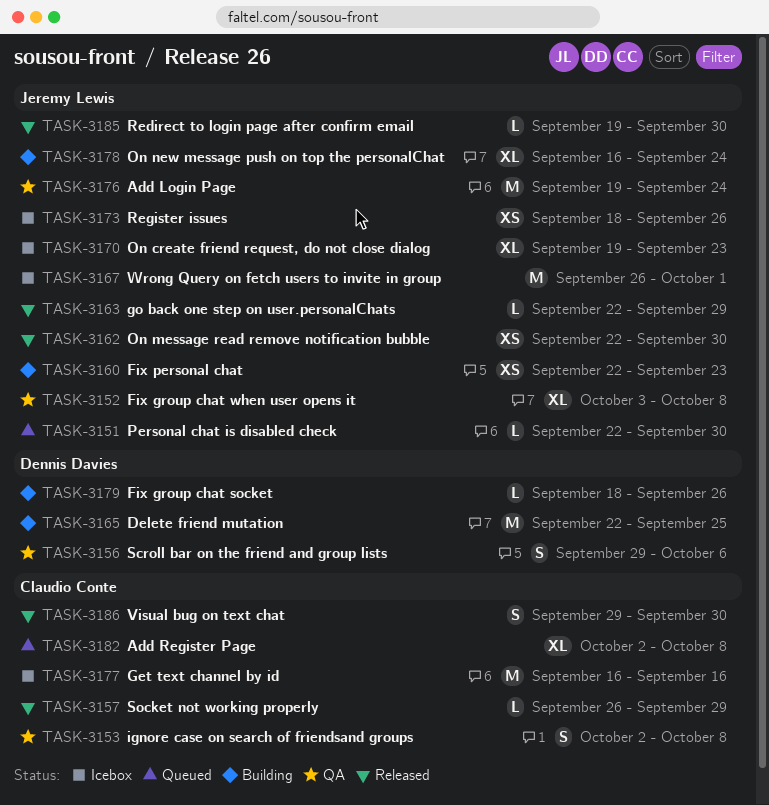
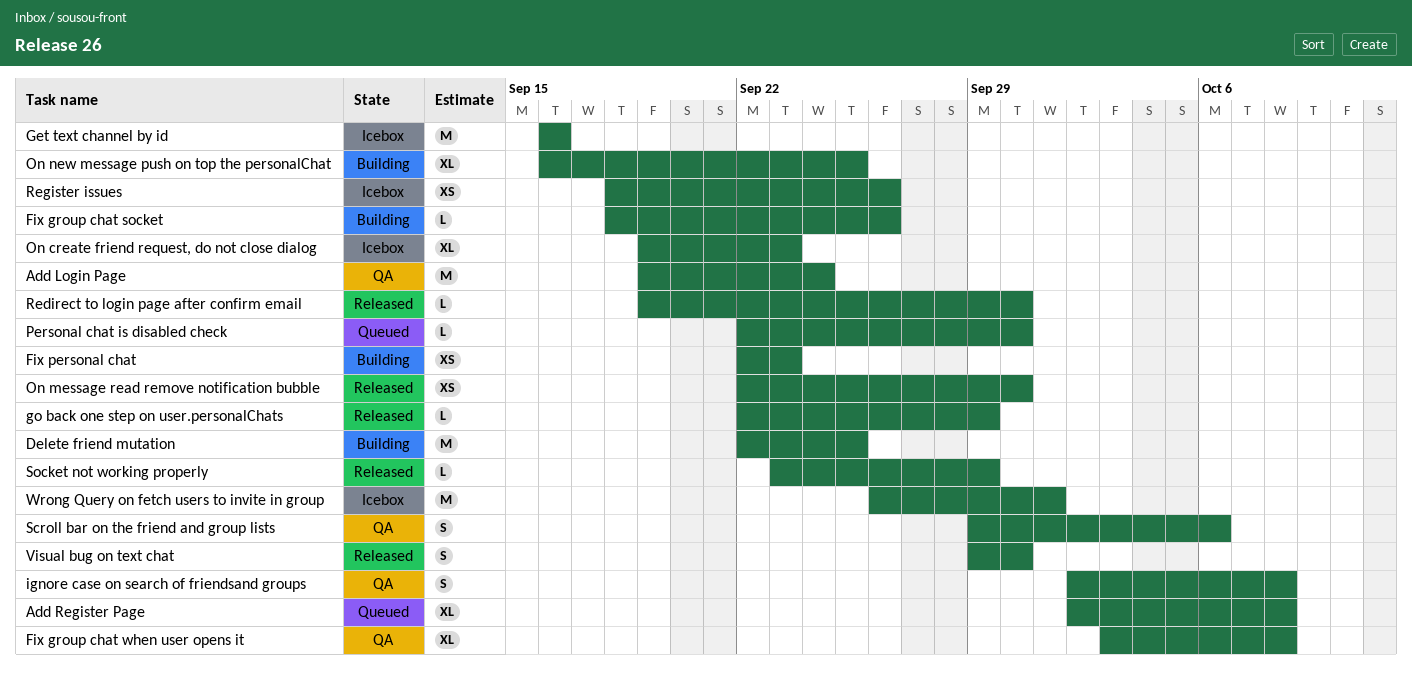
On new message push on top the personalChat, due: Sep 24 -> Sep 25
Socket not working properly, start: Sep 26 -> Sep 23

